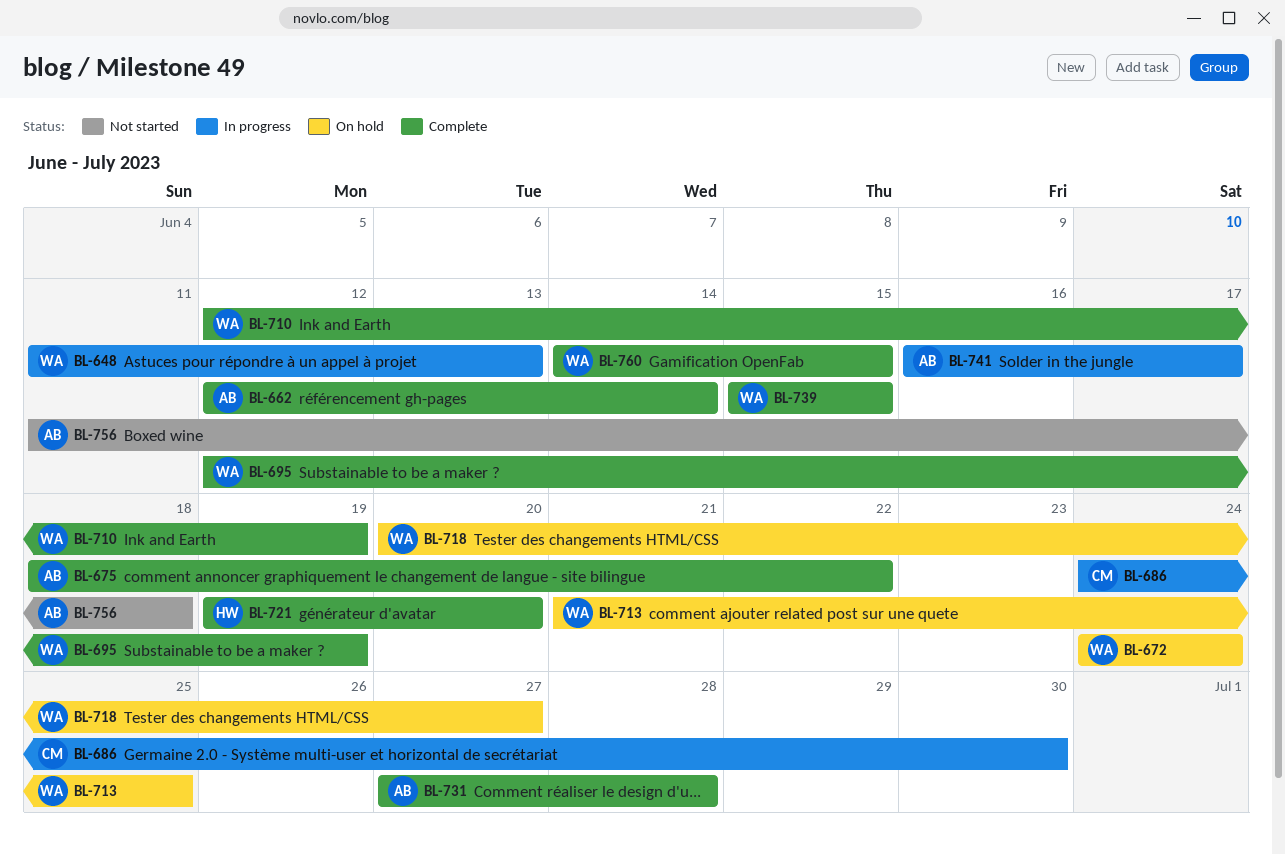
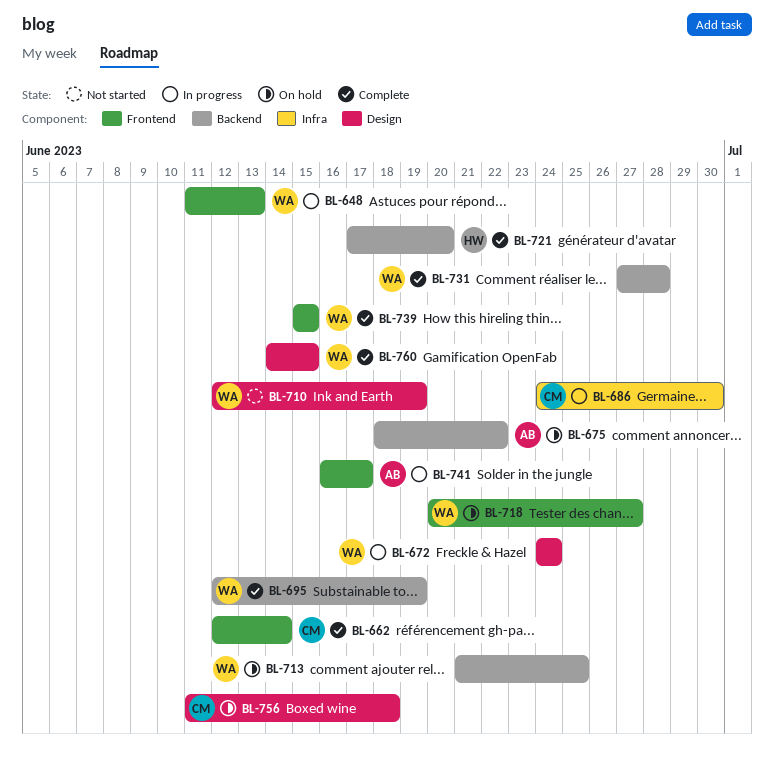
BL-662, owner: AB -> CM
BL-672, status: On hold -> In progress
BL-675, status: Complete -> On hold
BL-710, status: Complete -> Not started
BL-721, start: Jun 19 -> Jun 17
BL-731, owner: AB -> WA
BL-756, status: Not started -> On hold
BL-756, owner: AB -> CM

